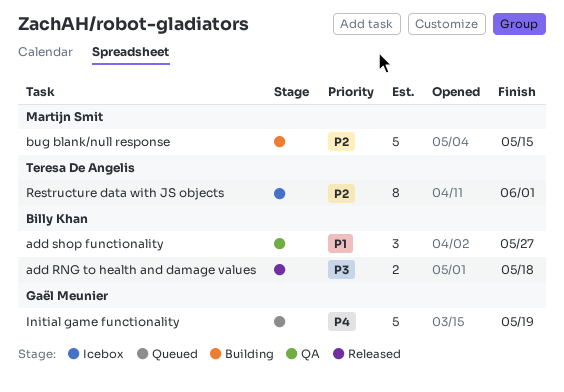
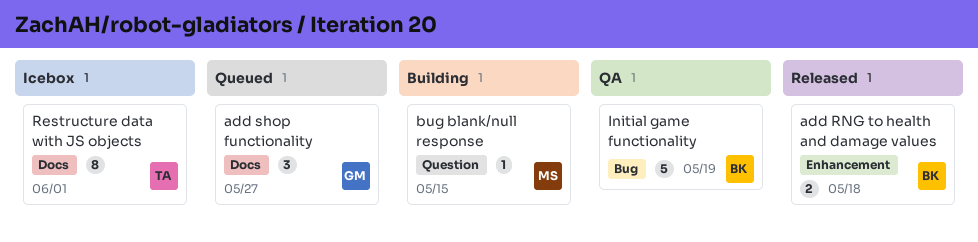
add shop functionality, status: QA -> Queued
add shop functionality, owner: Billy Khan -> Gaël Meunier
bug blank/null response, estimate: 5 -> 1
Initial game functionality, status: Queued -> QA
Initial game functionality, owner: Gaël Meunier -> Billy Khan

